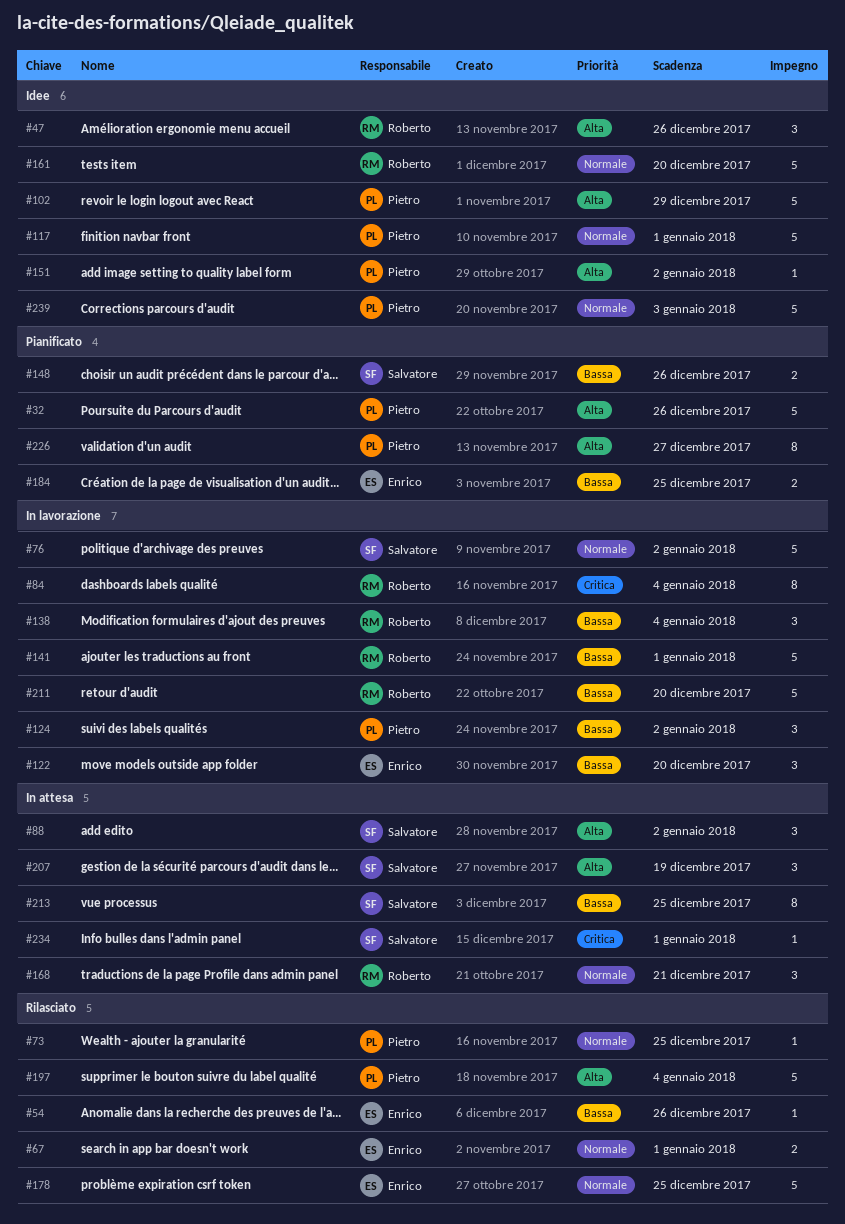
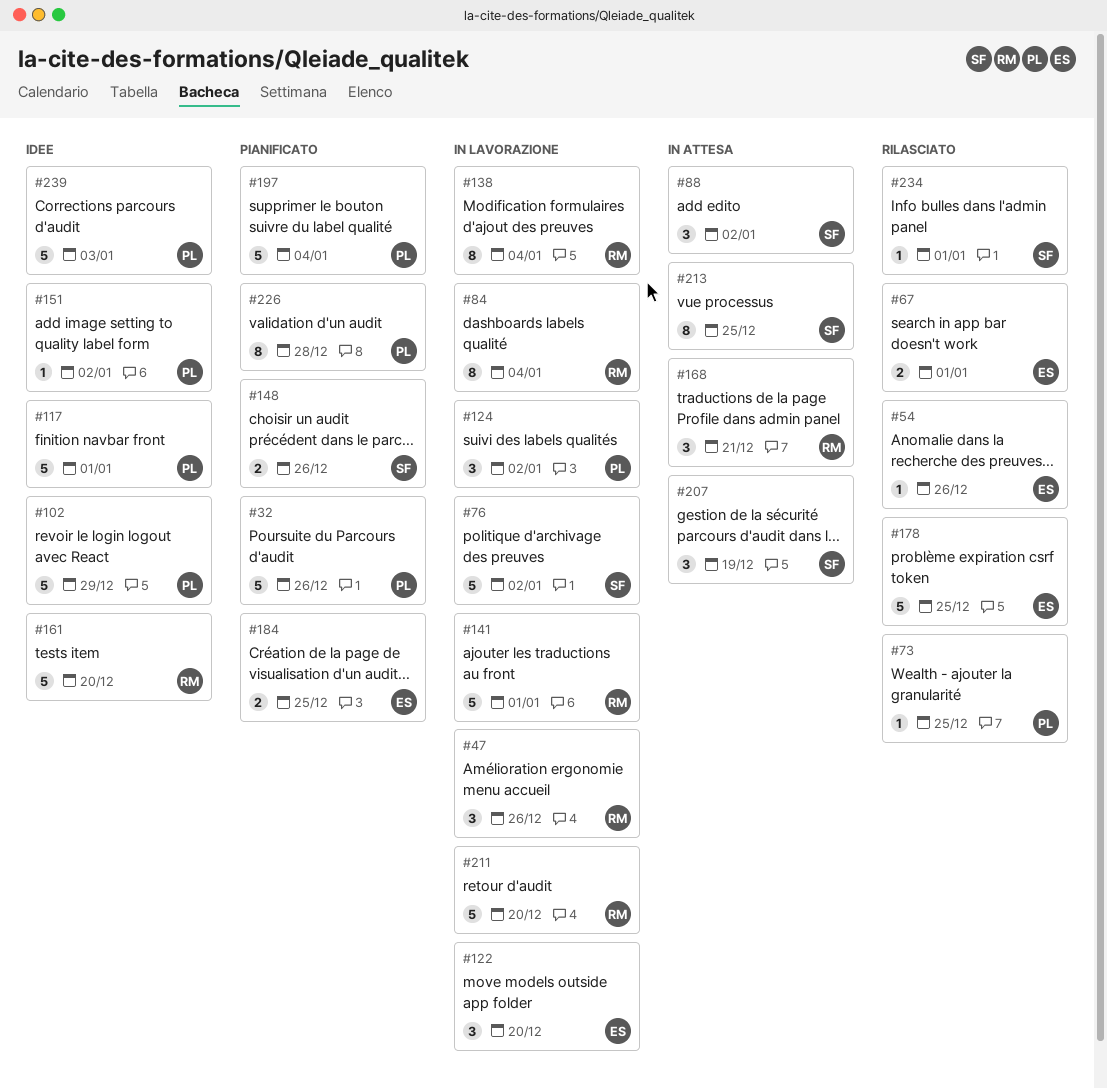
#47, status: Idee -> In lavorazione
#138, estimate: 3 -> 8
#197, status: Rilasciato -> Pianificato
#226, due: Dec 27 -> Dec 28
#234, status: In attesa -> Rilasciato

